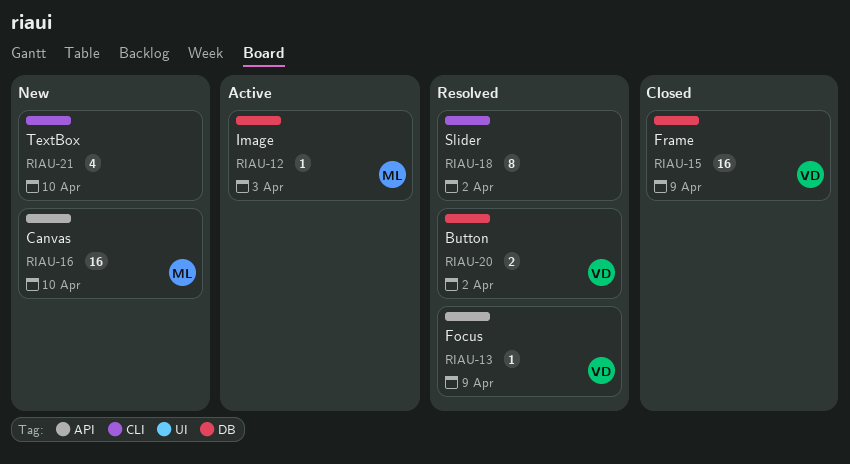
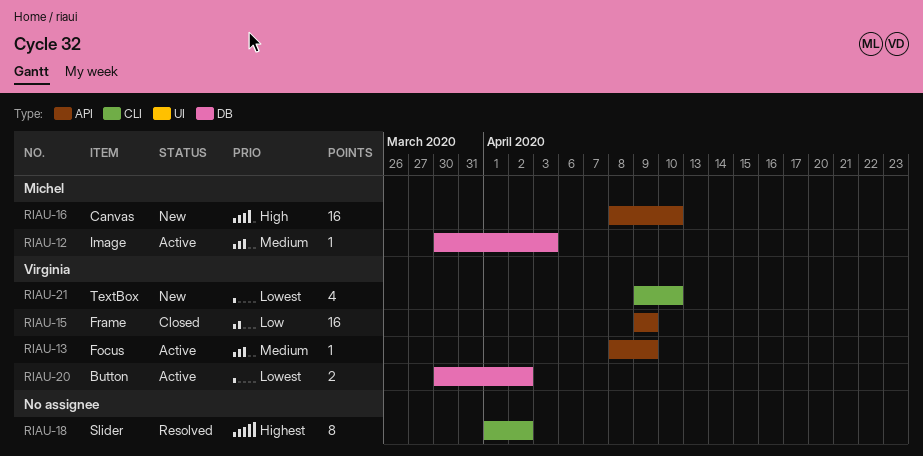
RIAU-13, status: Resolved -> Active
RIAU-15, label: DB -> API
RIAU-20, status: Resolved -> Active
RIAU-21, owner: none -> Virginia

